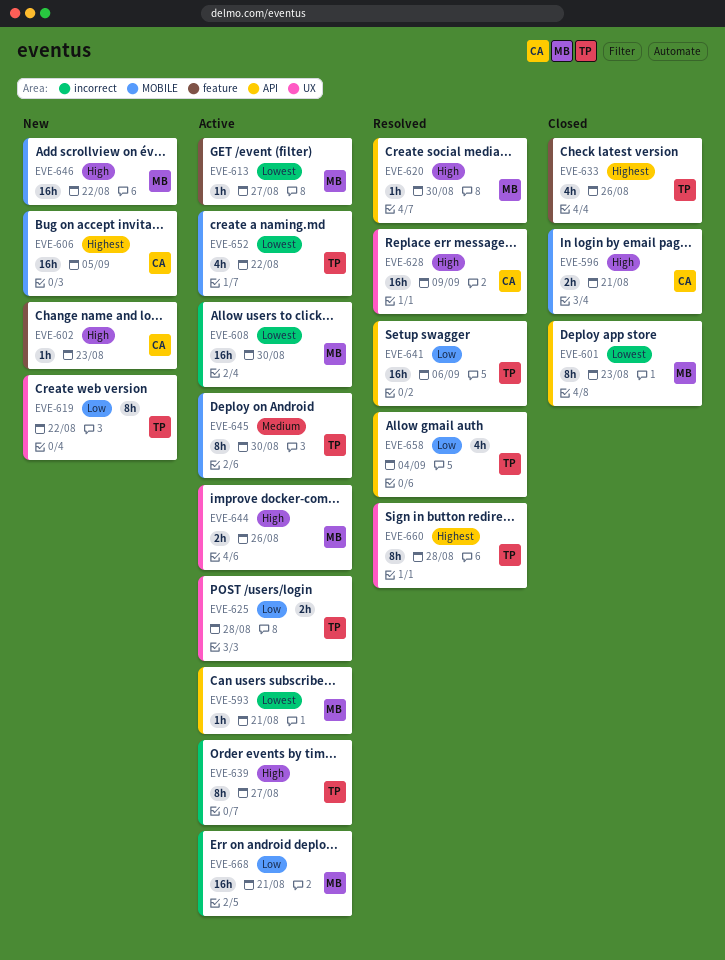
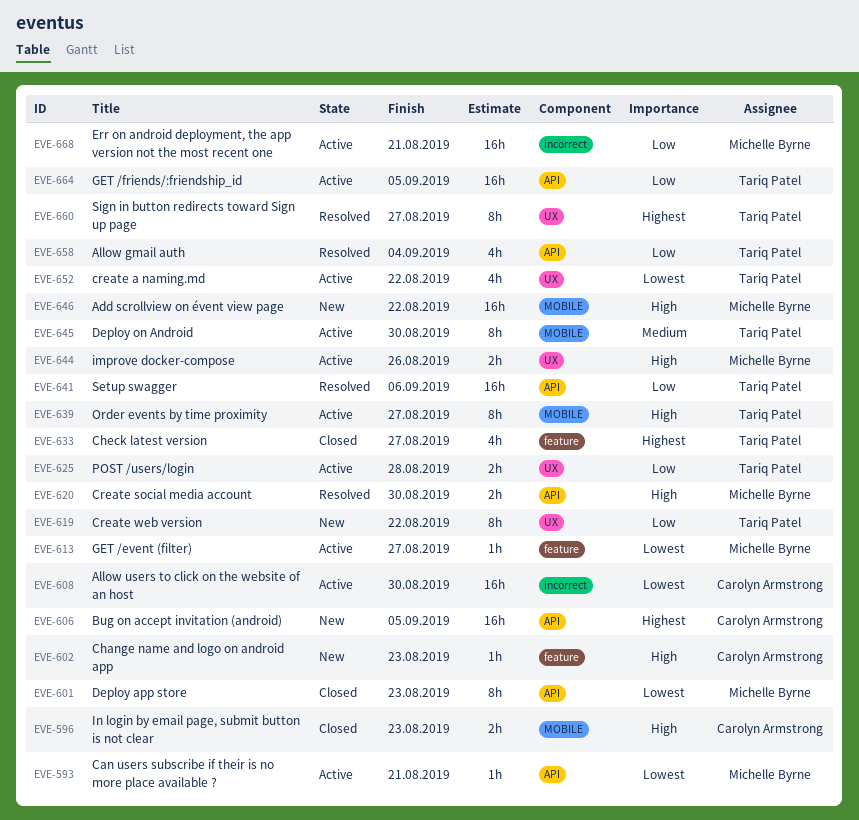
EVE-596, due: Aug 21 -> Aug 23
EVE-606, label: MOBILE -> API
EVE-608, owner: Michelle Byrne -> Carolyn Armstrong
EVE-620, estimate: 1h -> 2h
EVE-628: present -> none
EVE-633, due: Aug 26 -> Aug 27
EVE-639, label: incorrect -> MOBILE
EVE-652, label: MOBILE -> UX
EVE-660, due: Aug 28 -> Aug 27
EVE-664: none -> present

